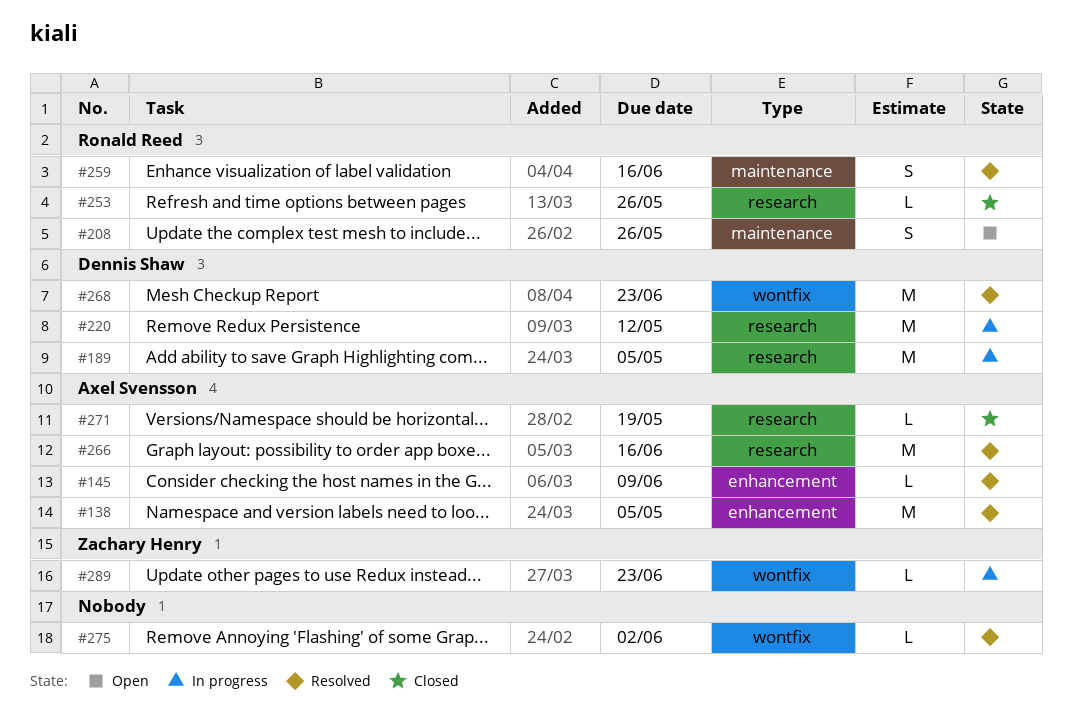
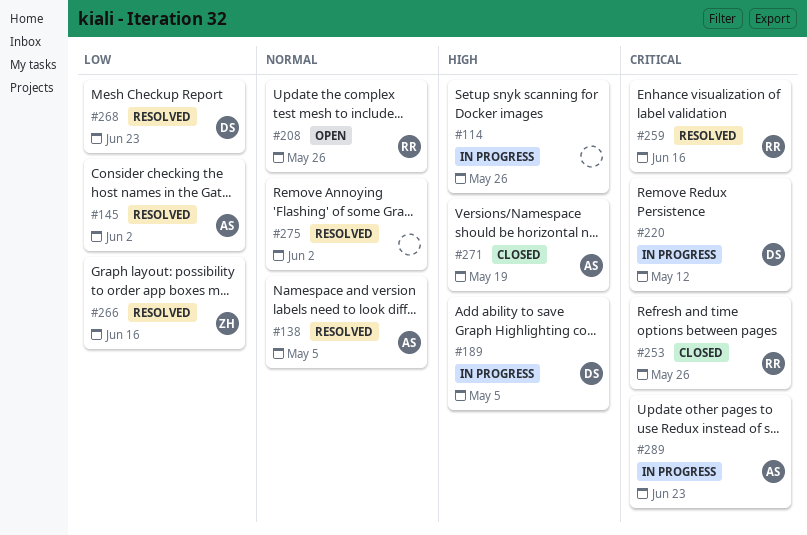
#114: none -> present
#145, due: Jun 9 -> Jun 2
#266, owner: Axel Svensson -> Zachary Henry
#289, owner: Zachary Henry -> Axel Svensson

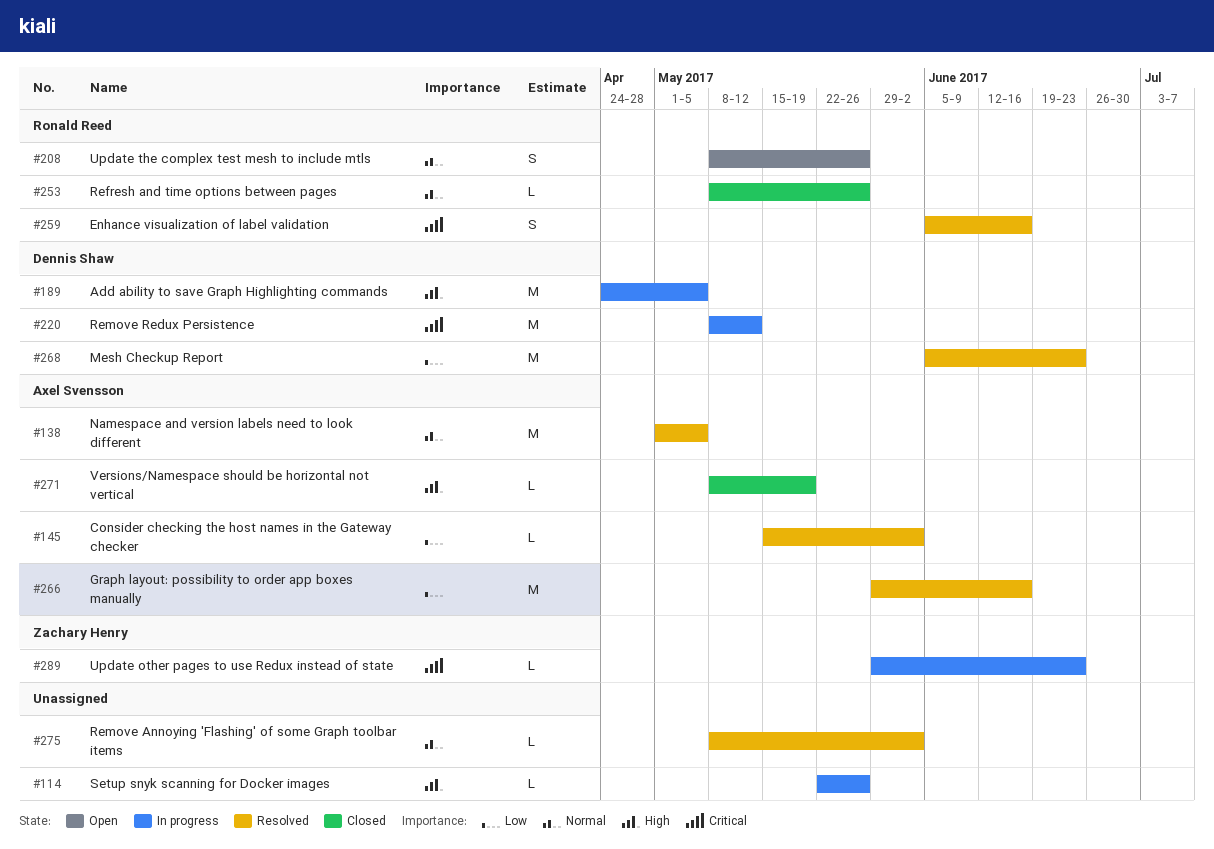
#253, priority: Critical -> Normal
#266, owner: Zachary Henry -> Axel Svensson
#289, owner: Axel Svensson -> Zachary Henry

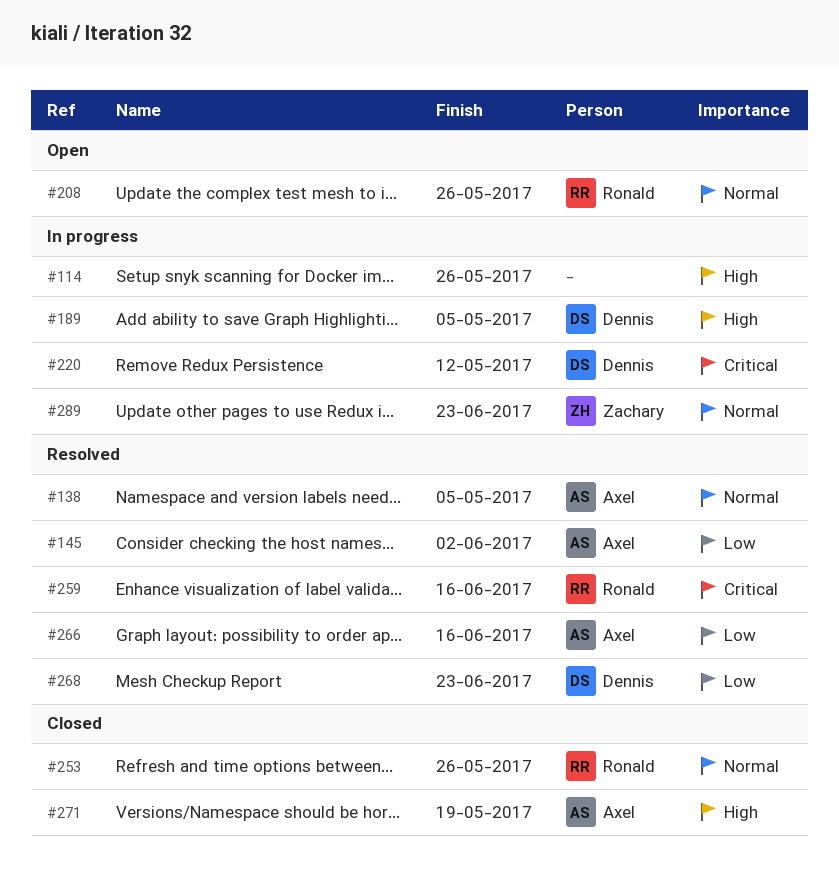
#275: present -> none
#289, priority: Critical -> Normal

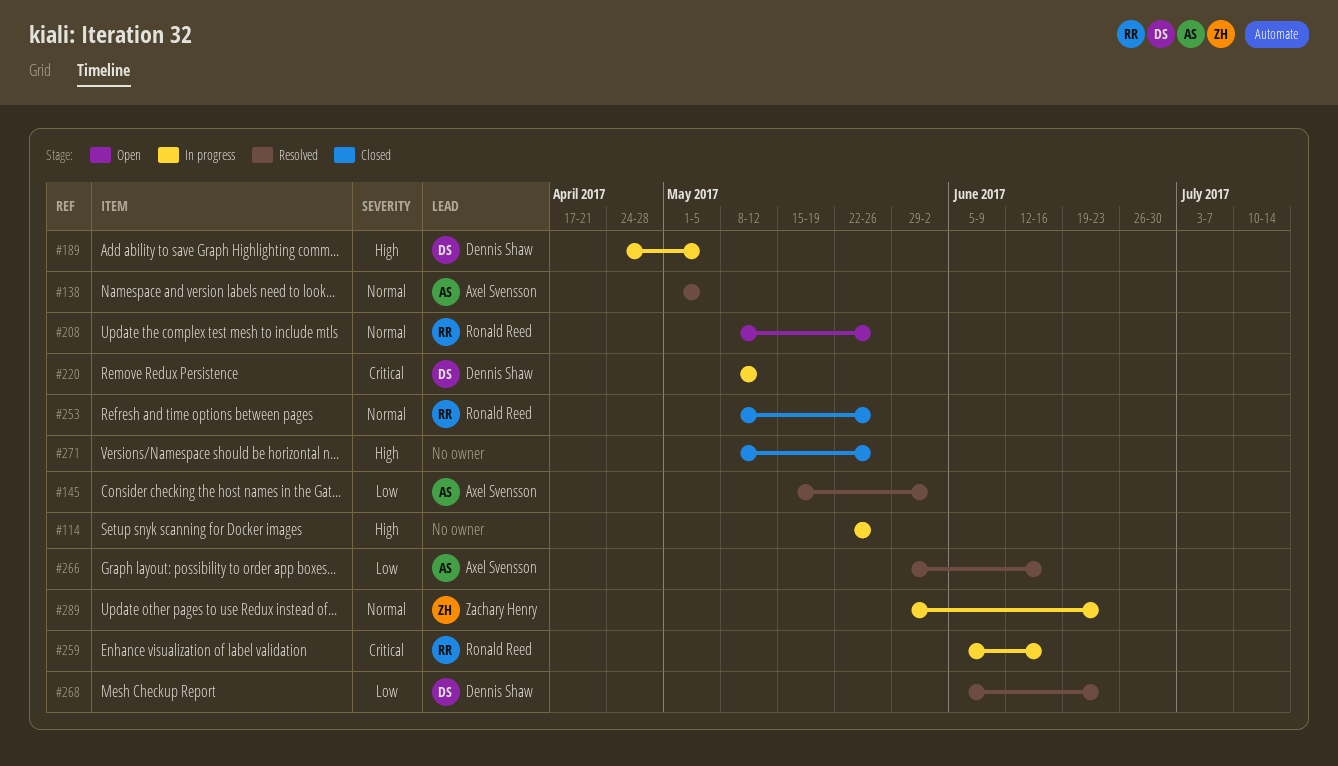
#259, status: Resolved -> In progress
#271, owner: Axel Svensson -> none
#271, due: May 19 -> May 26

